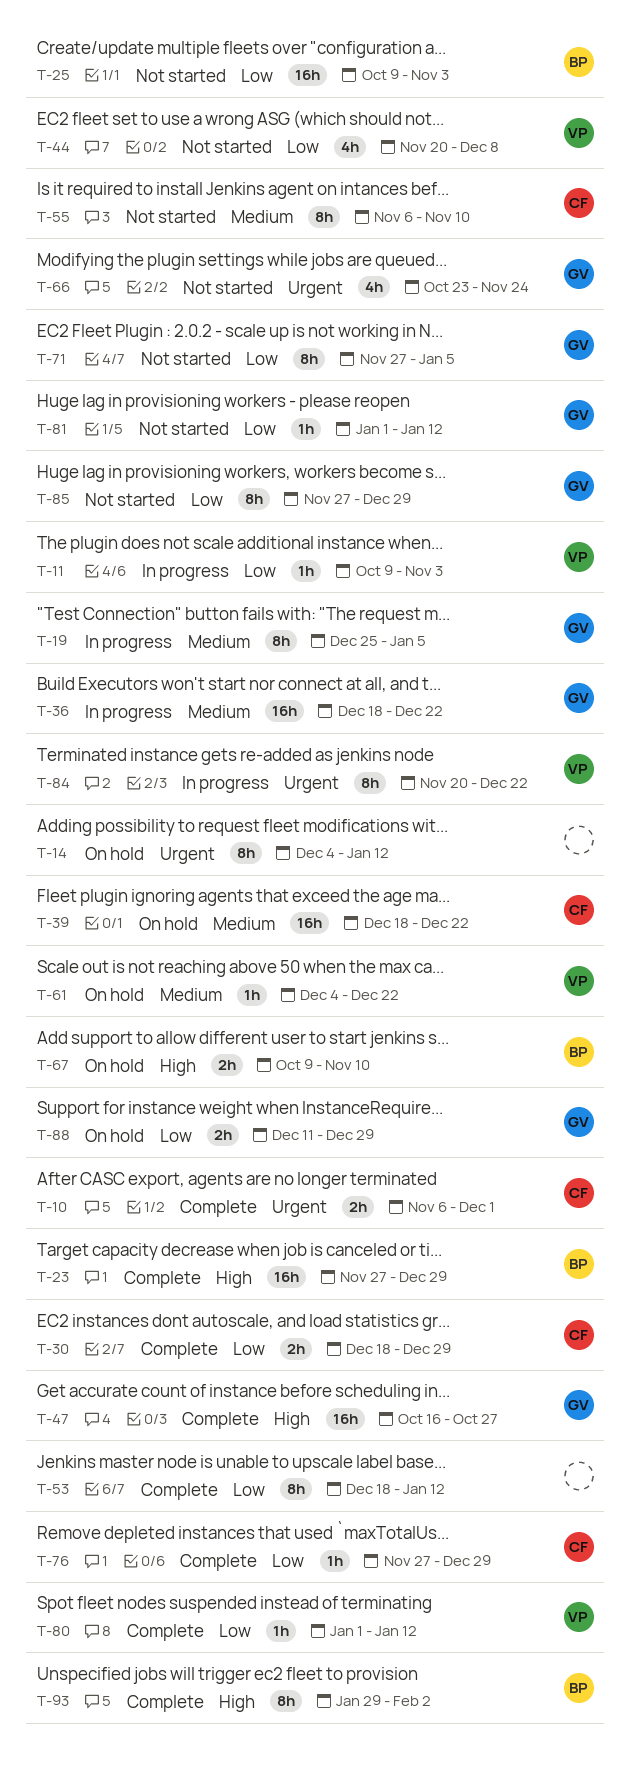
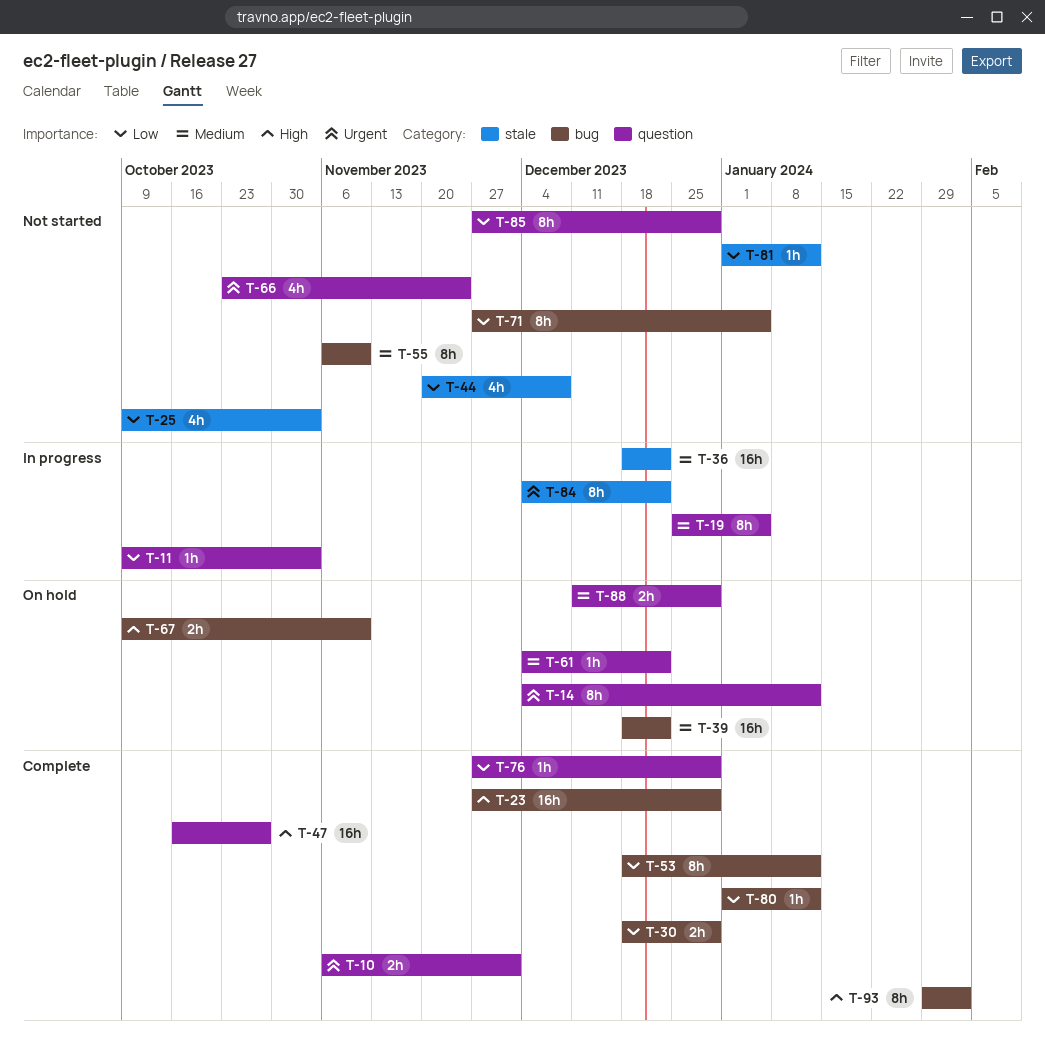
T-25, estimate: 16h -> 4h
T-84, start: Nov 20 -> Dec 4
T-88, priority: Low -> Medium

